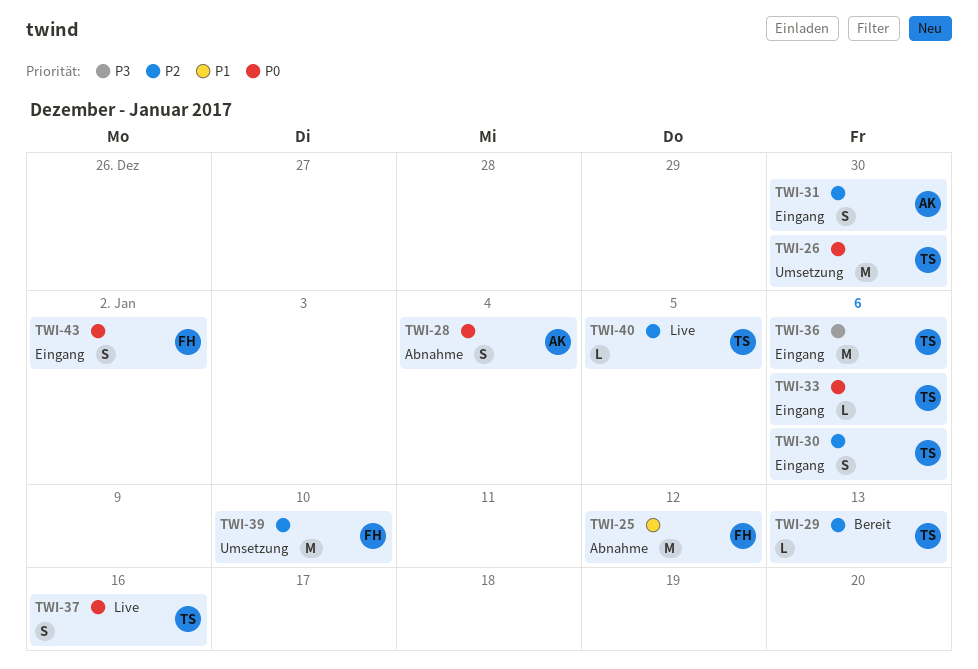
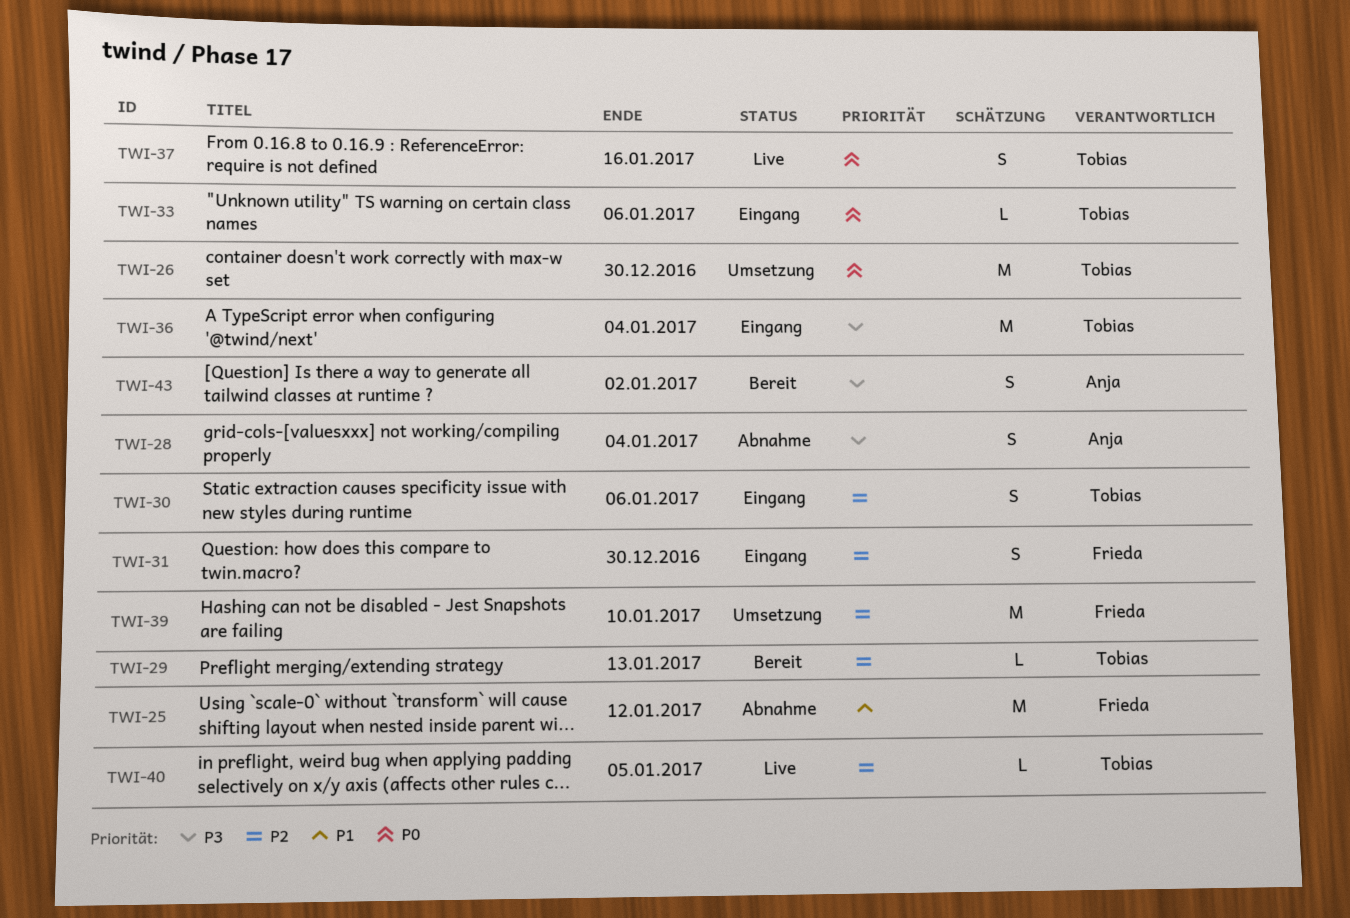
TWI-28, priority: P0 -> P3
TWI-31, owner: Anja -> Frieda
TWI-36, due: Jan 6 -> Jan 4
TWI-43, status: Eingang -> Bereit
TWI-43, owner: Frieda -> Anja
TWI-43, priority: P0 -> P3

